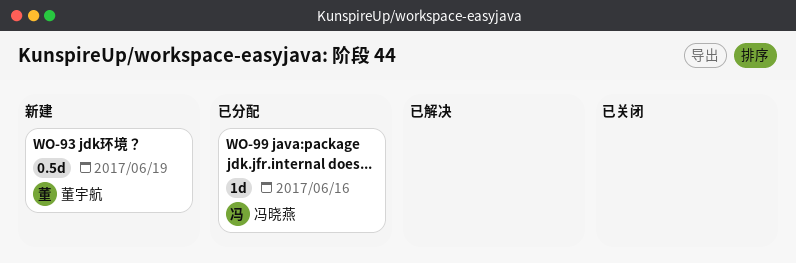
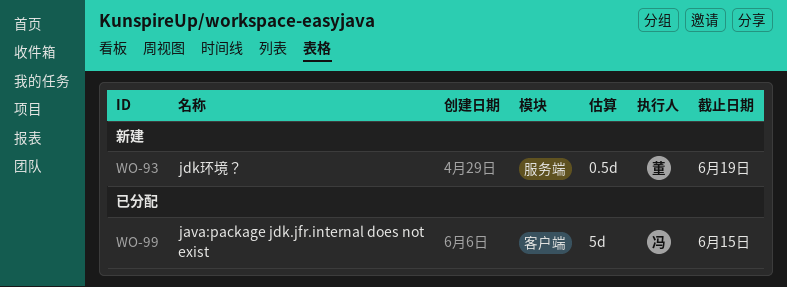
WO-99, estimate: 1d -> 5d
WO-99, due: Jun 16 -> Jun 15

